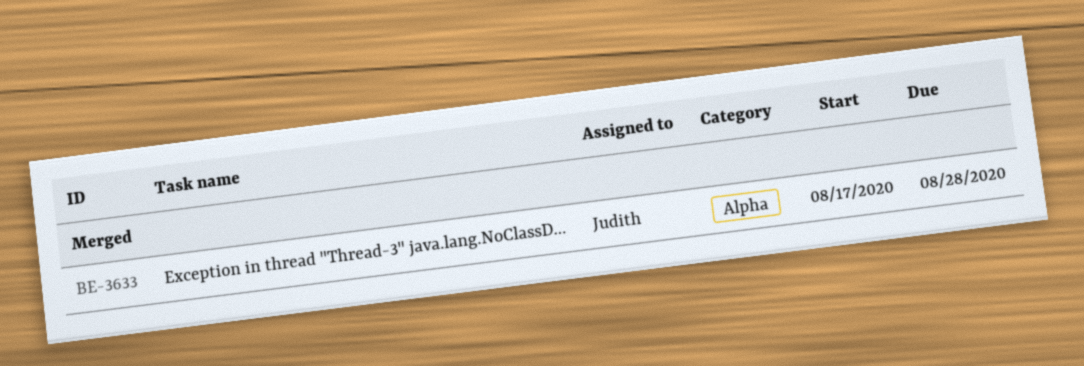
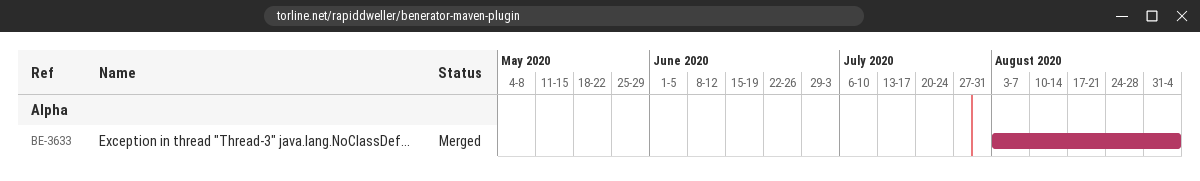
BE-3633, start: Aug 17 -> Aug 3
BE-3633, due: Aug 28 -> Sep 4

